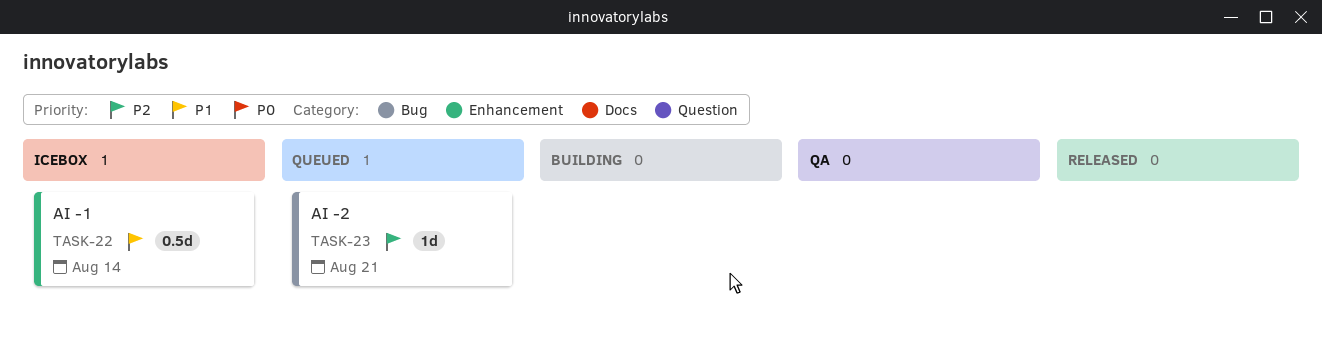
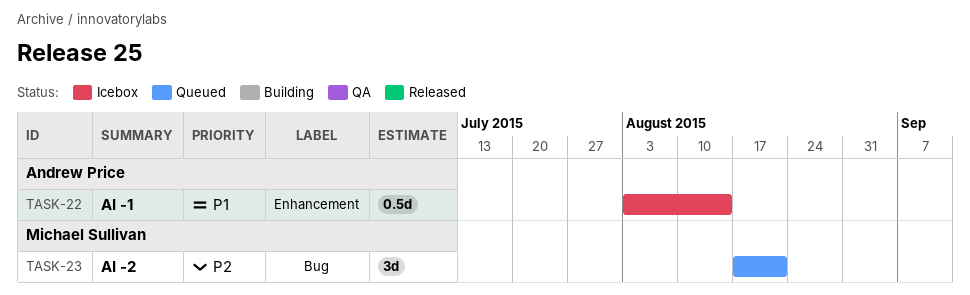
TASK-23, estimate: 1d -> 3d

